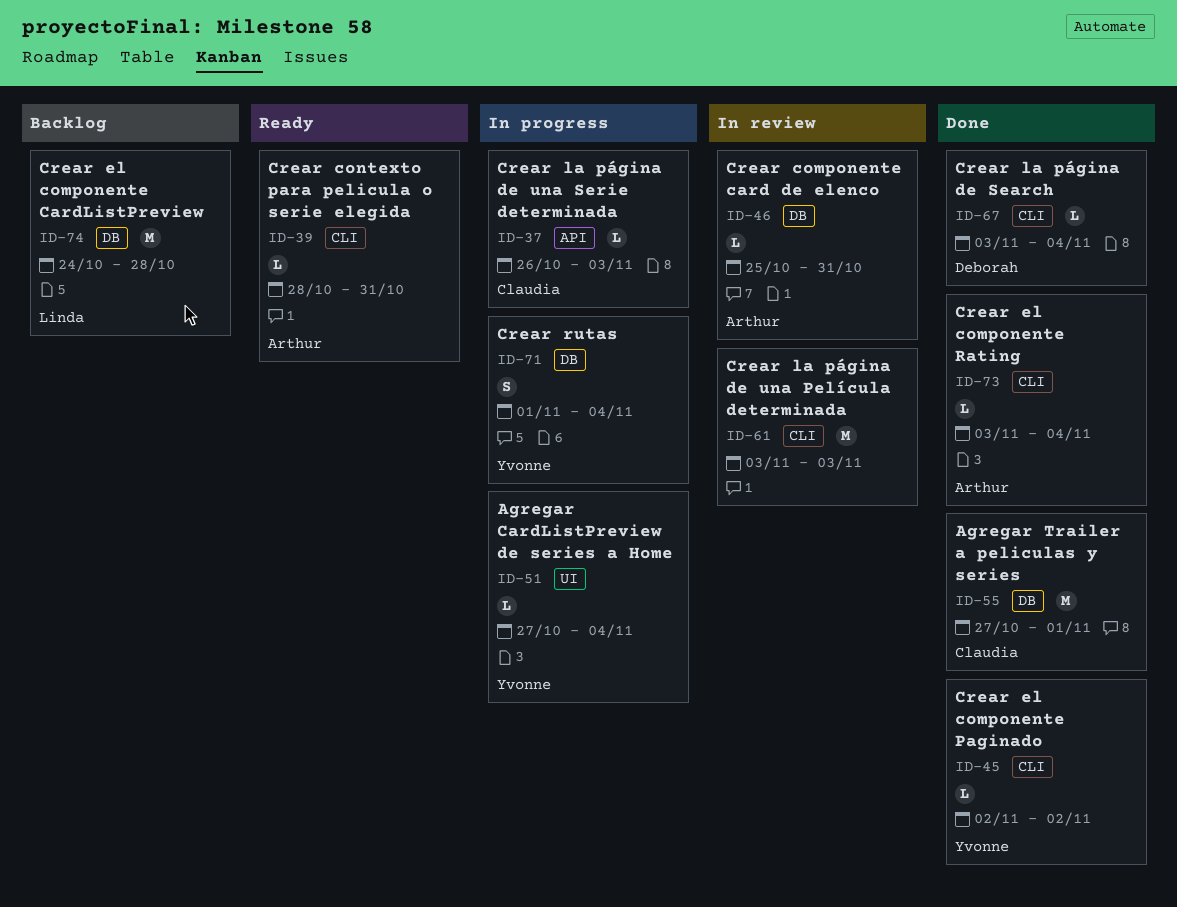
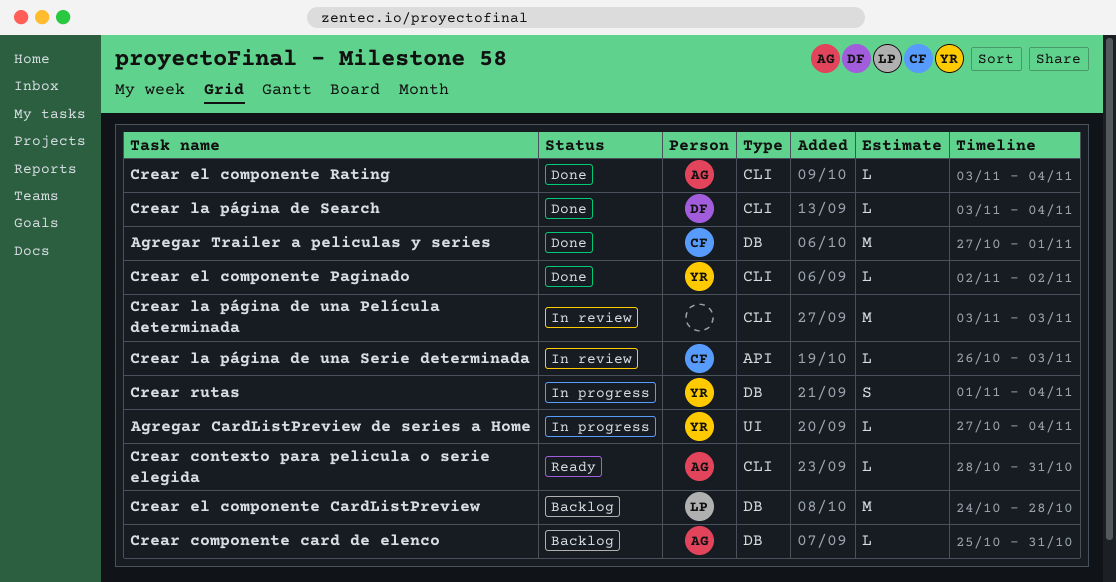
Crear componente card de elenco, status: In review -> Backlog
Crear la página de una Serie determinada, status: In progress -> In review

